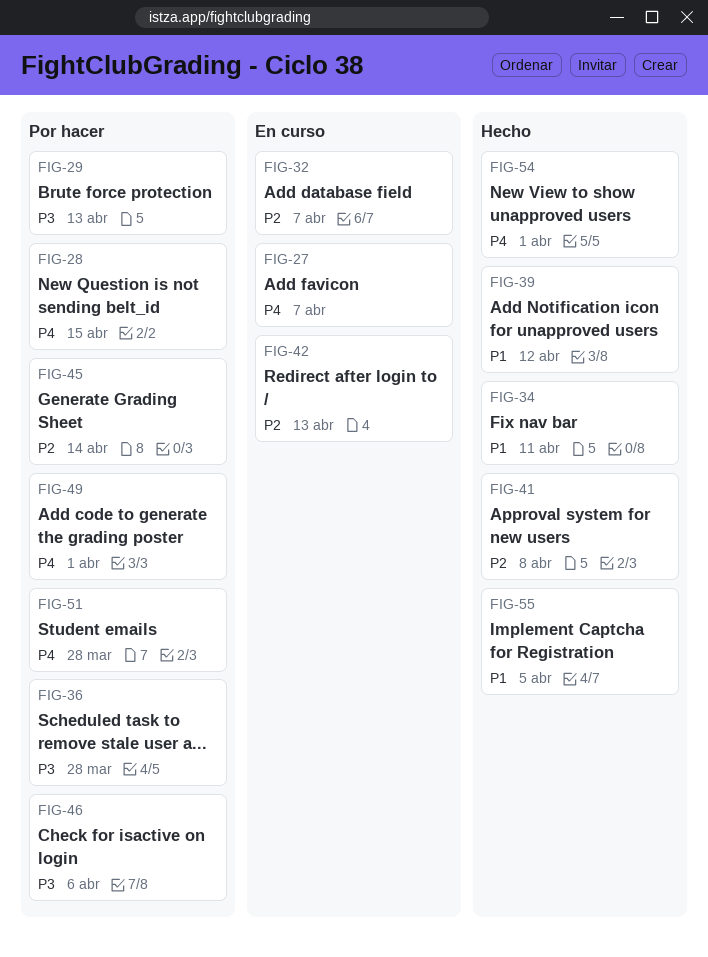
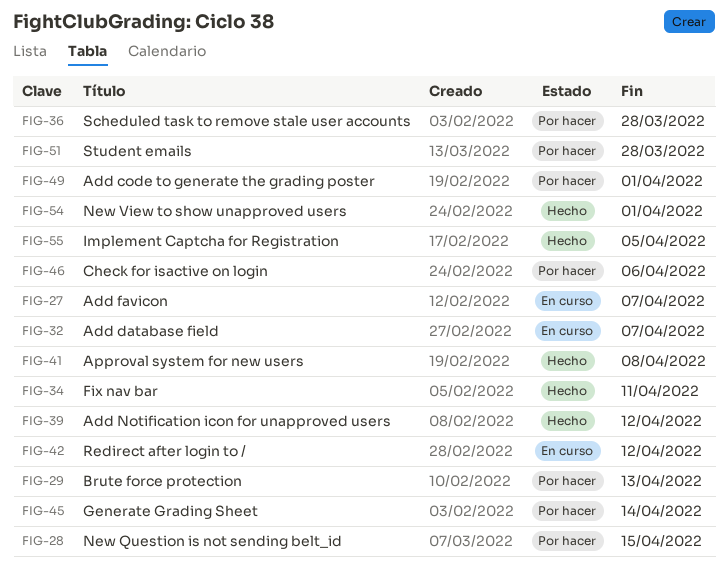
FIG-42, due: Apr 13 -> Apr 12

